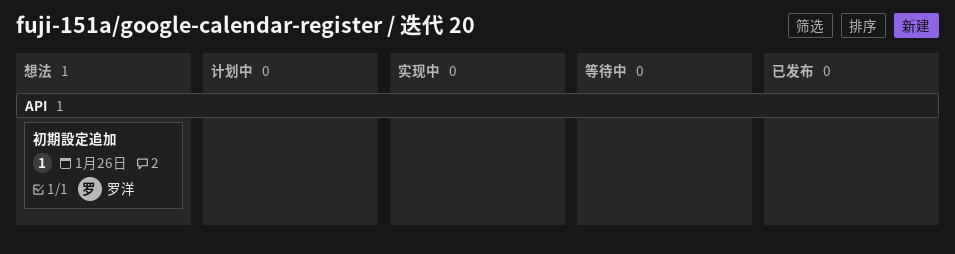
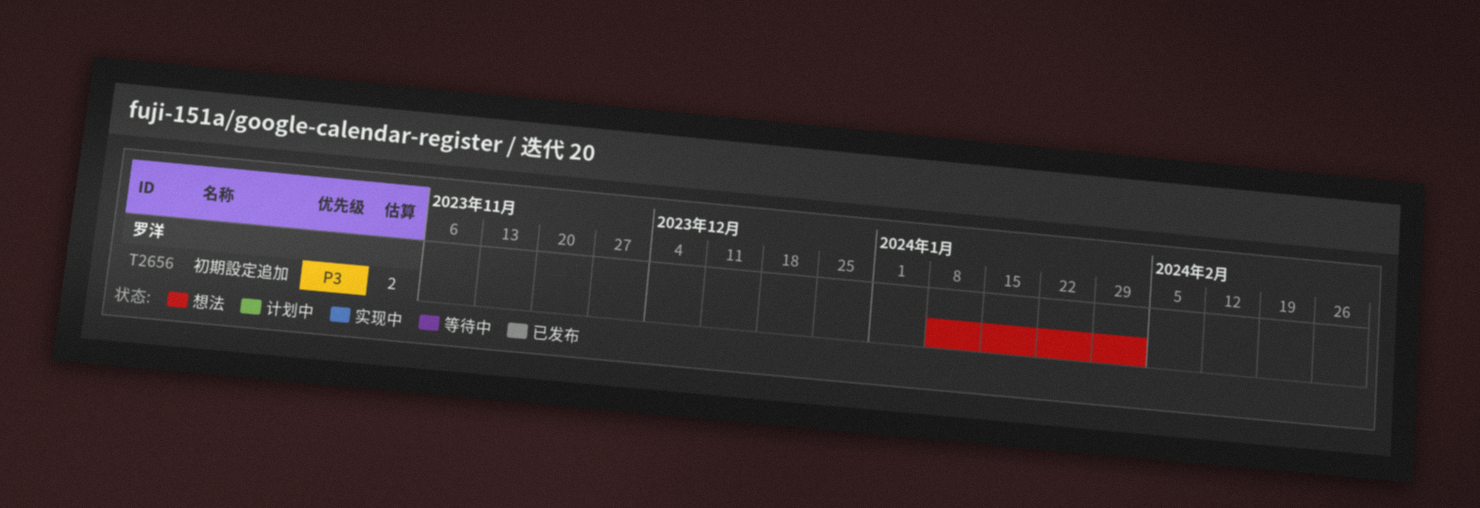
初期設定追加, estimate: 1 -> 2
初期設定追加, due: Jan 26 -> Feb 2

